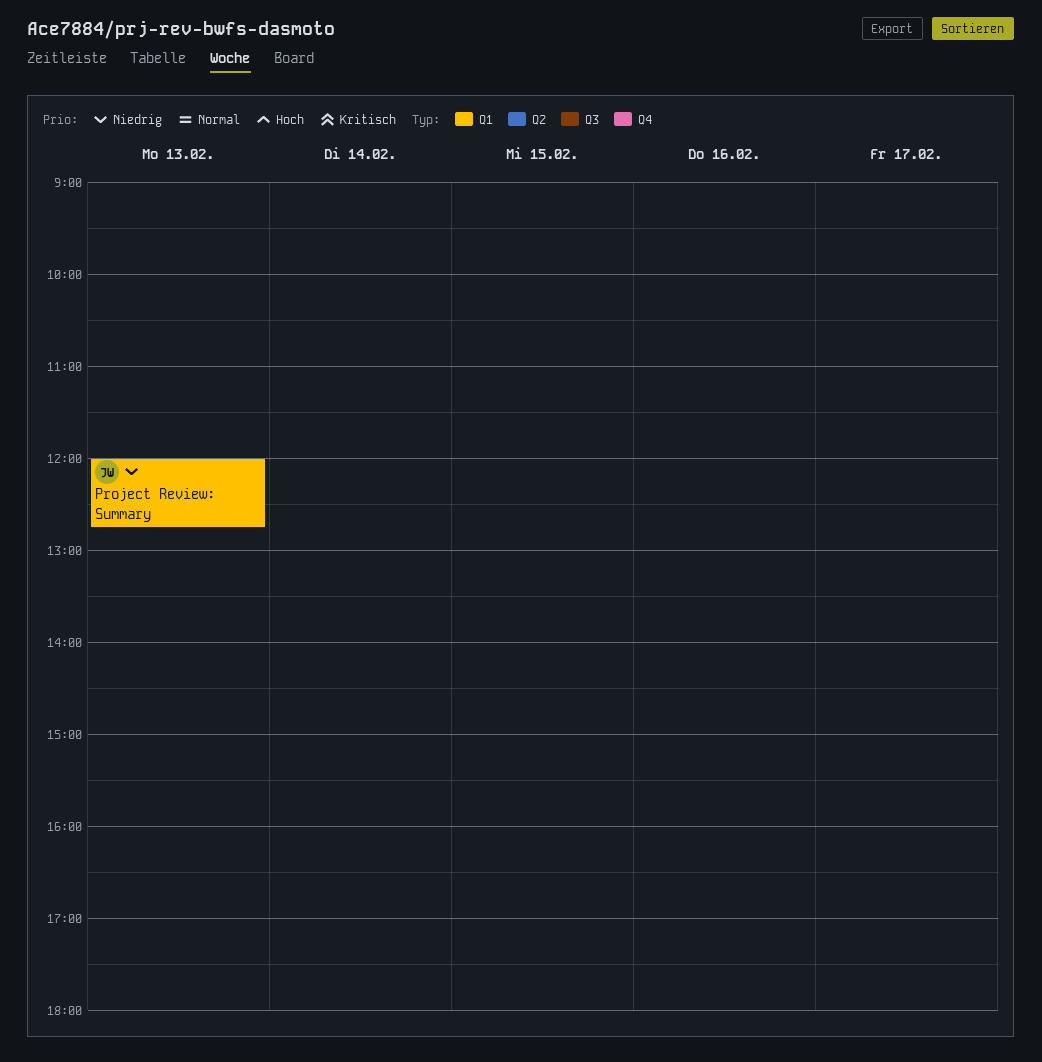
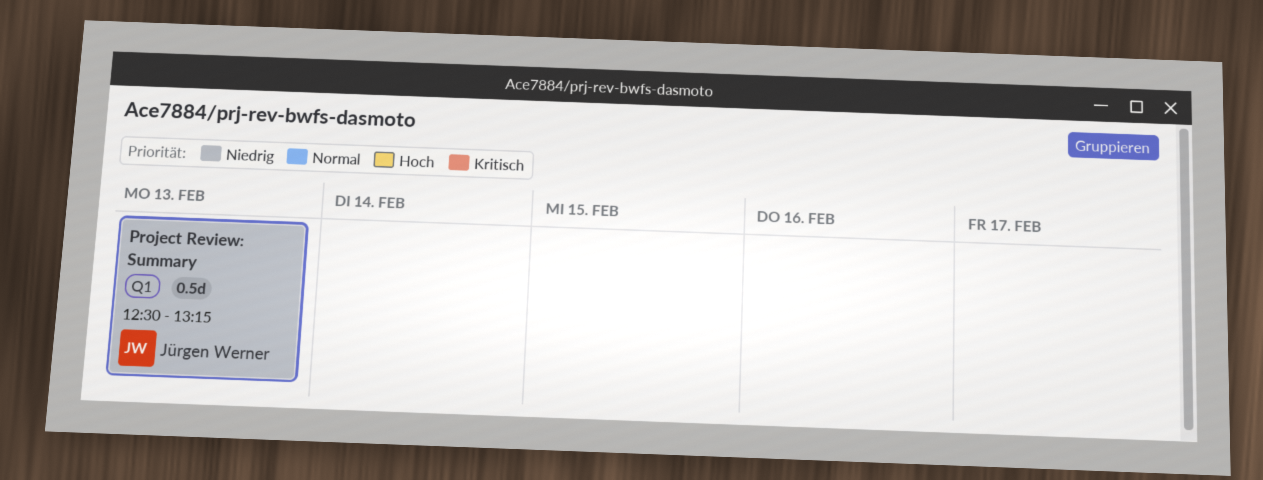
Project Review: Summary, begins: 12:00 -> 12:30
Project Review: Summary, ends: 12:45 -> 13:15

